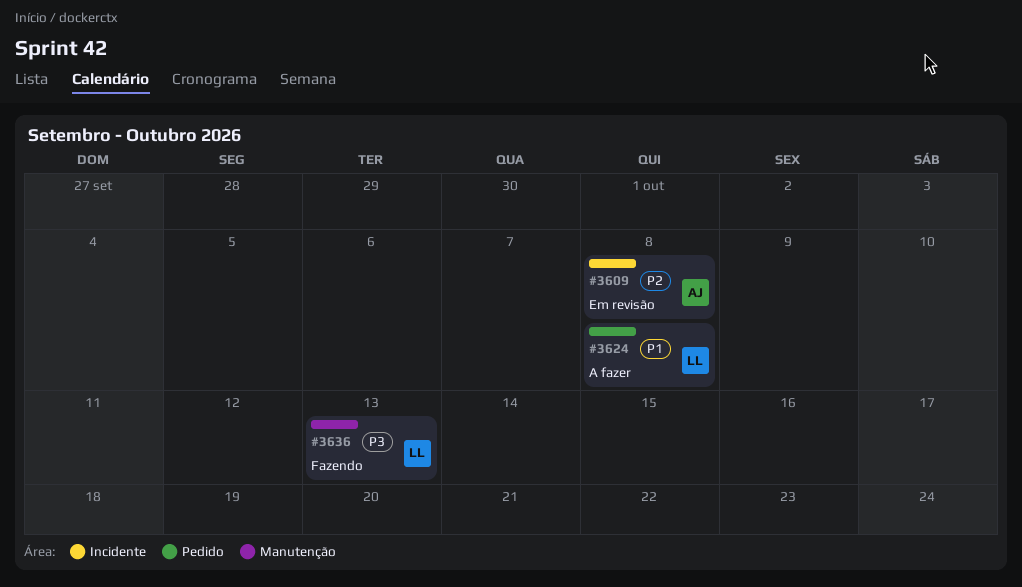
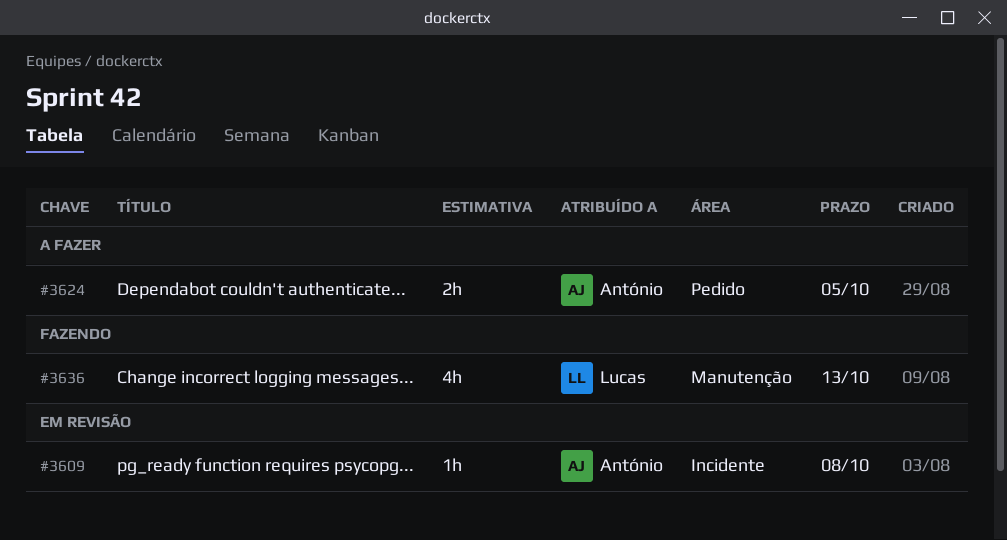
#3624, owner: Lucas -> António
#3624, due: Oct 8 -> Oct 5

